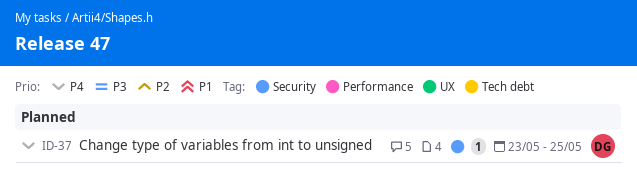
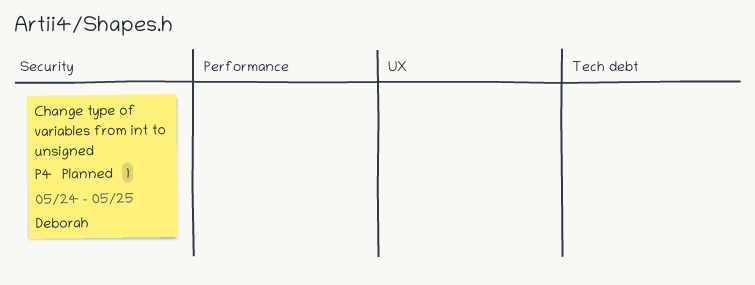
Change type of variables from int to unsigned, start: May 23 -> May 24

